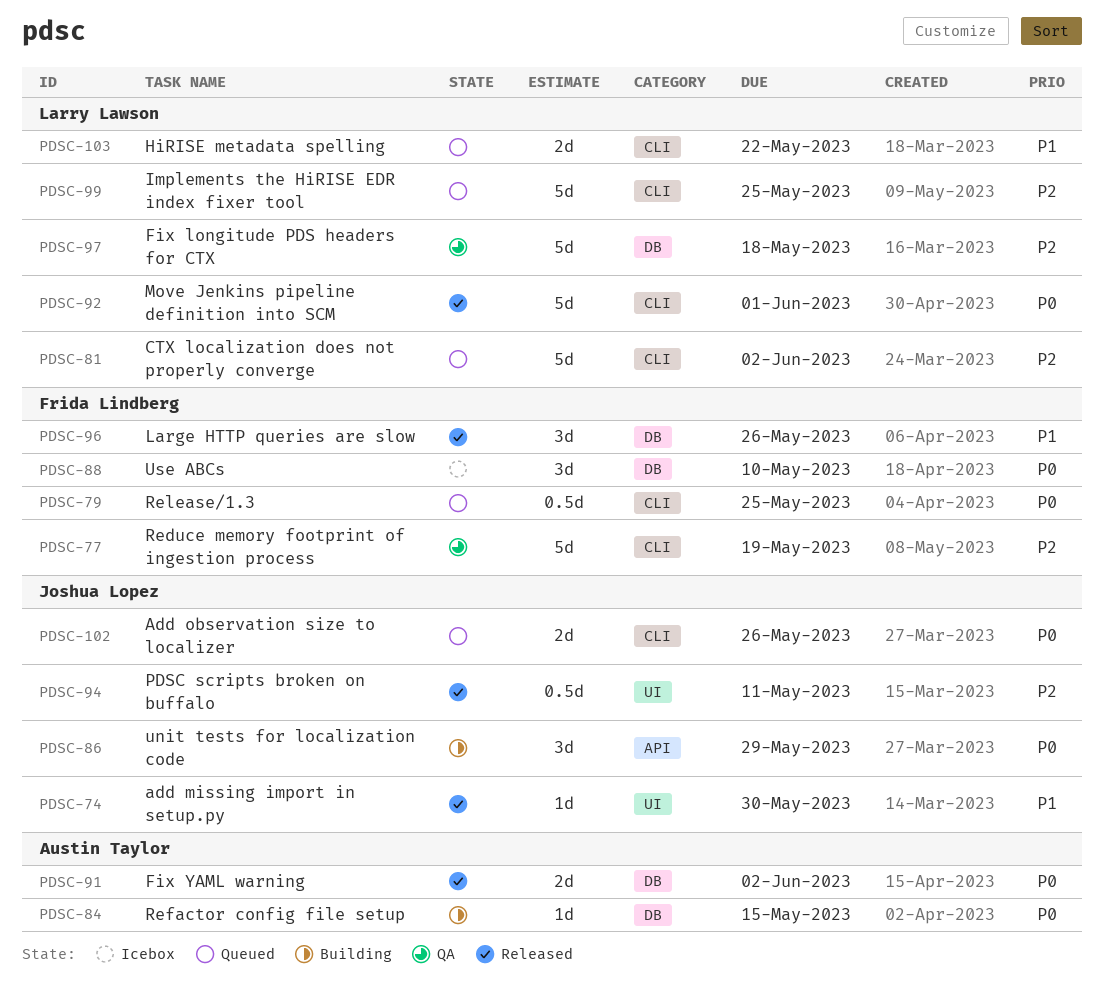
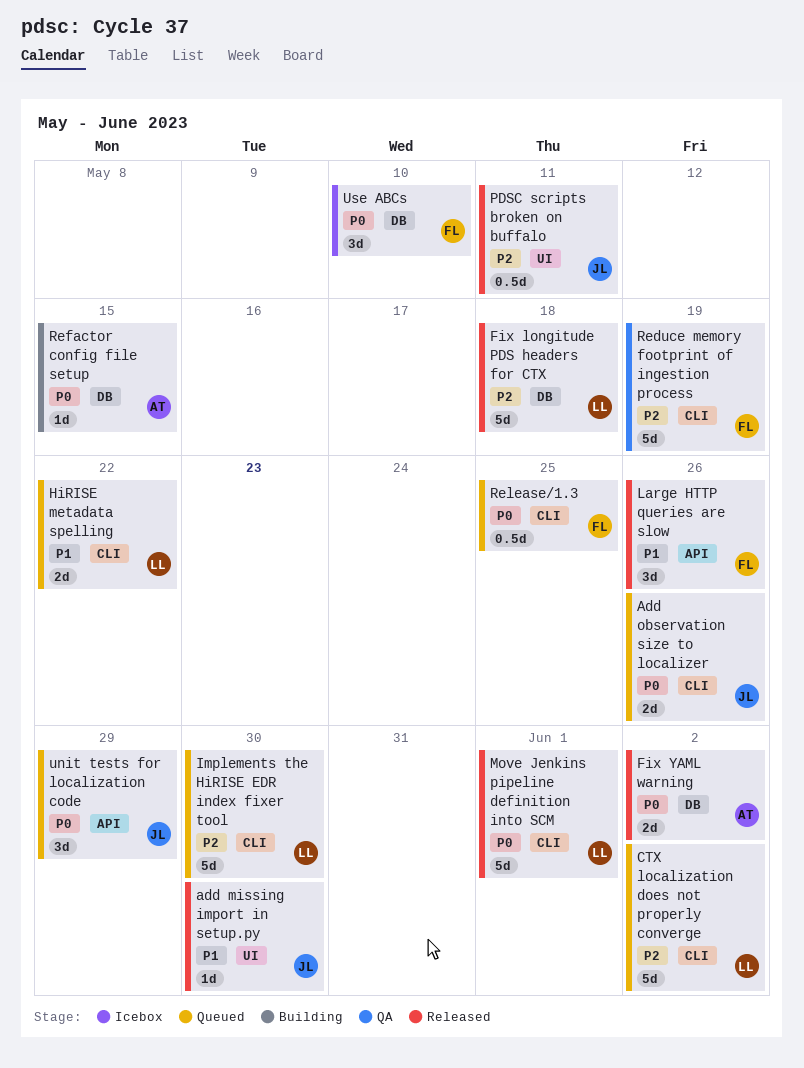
Fix longitude PDS headers for CTX, status: QA -> Released
Implements the HiRISE EDR index fixer tool, due: May 25 -> May 30
Large HTTP queries are slow, label: DB -> API
unit tests for localization code, status: Building -> Queued

